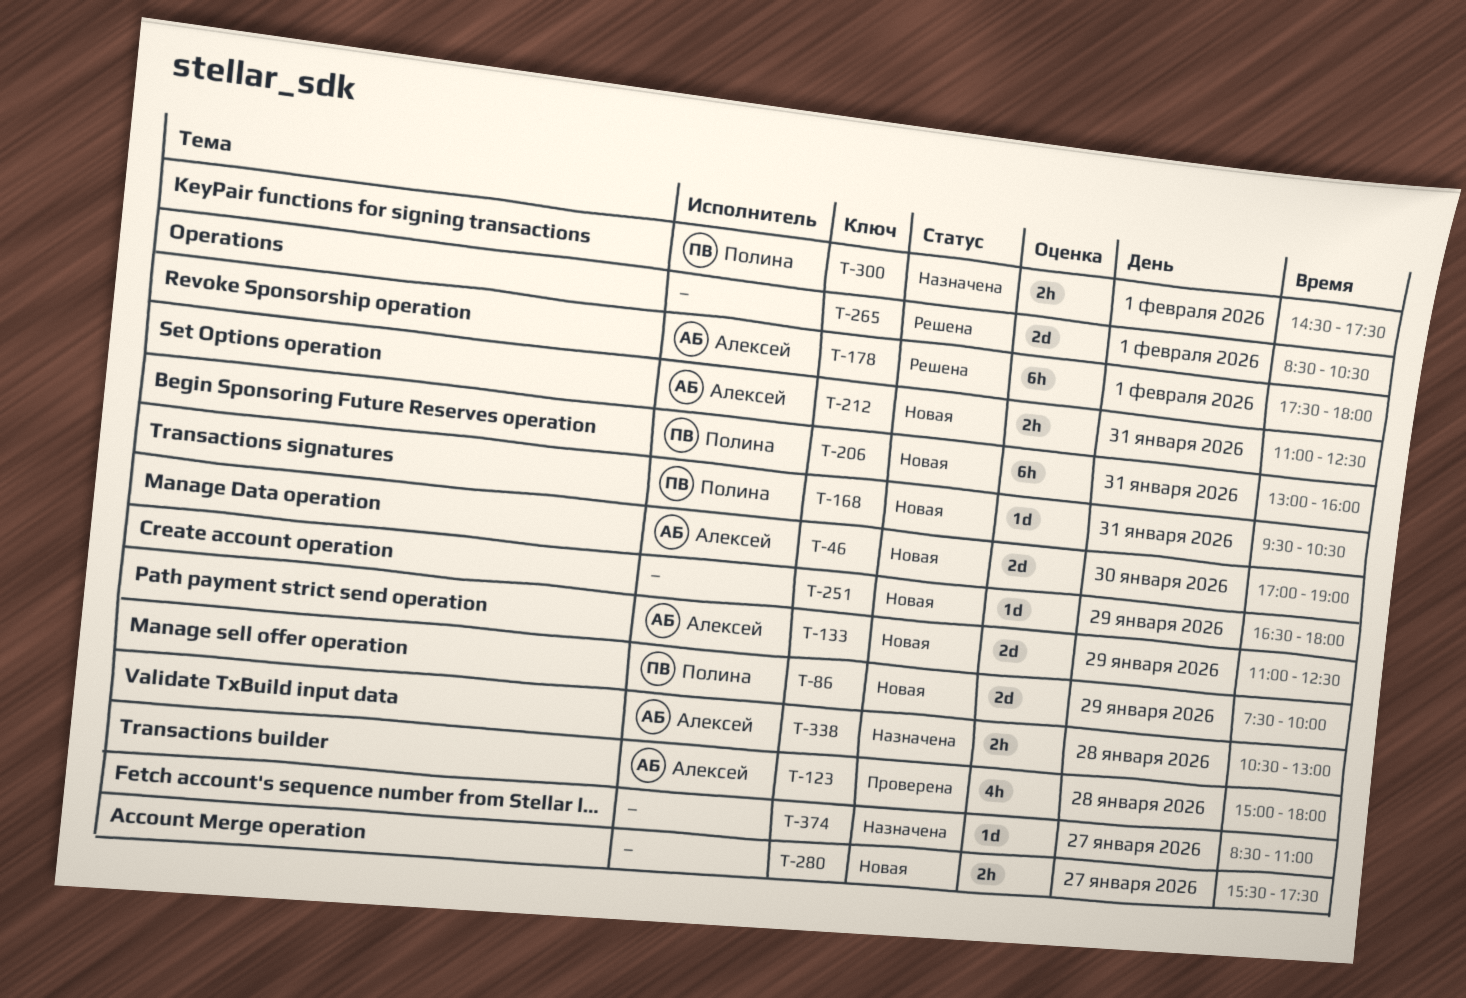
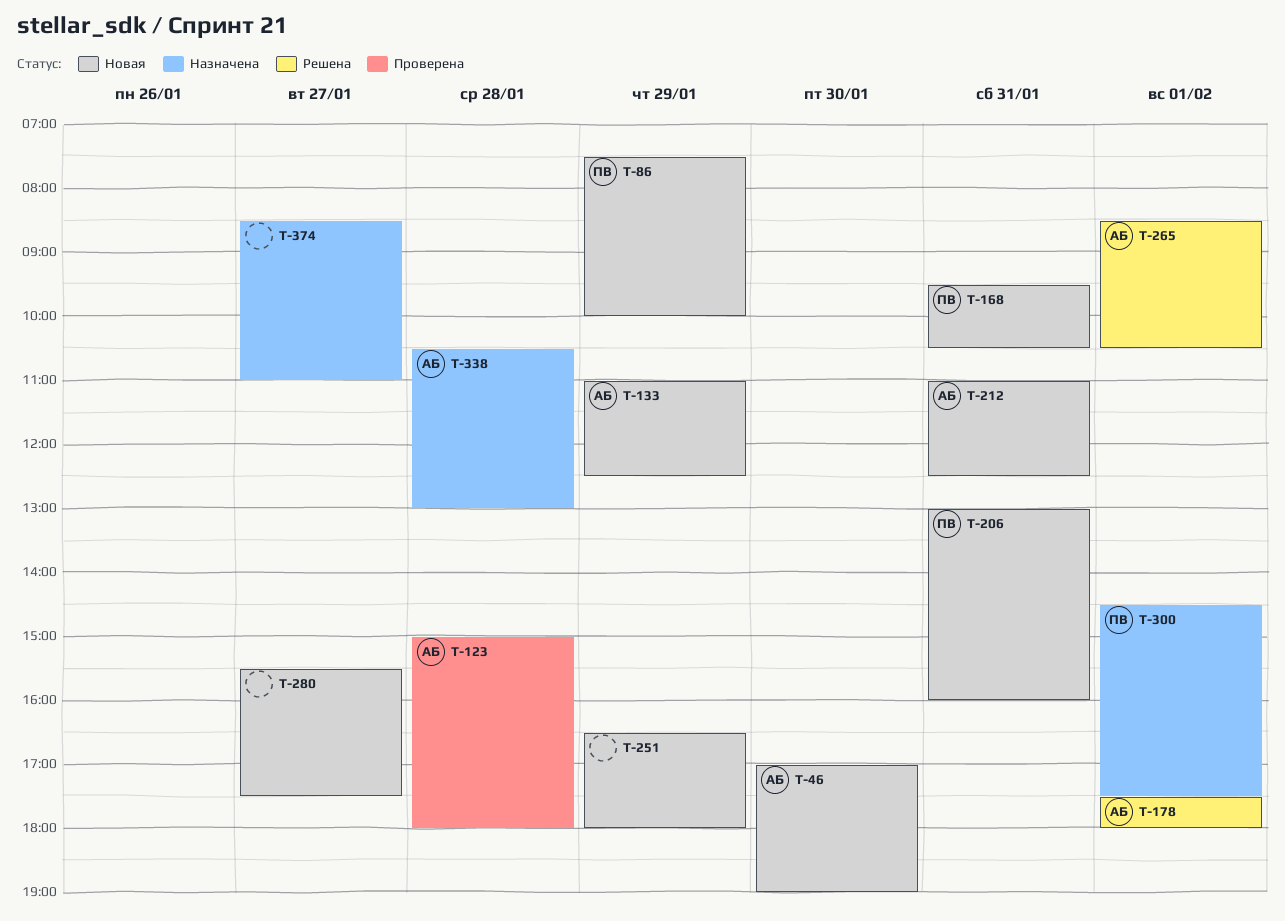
T-265, owner: none -> Алексей

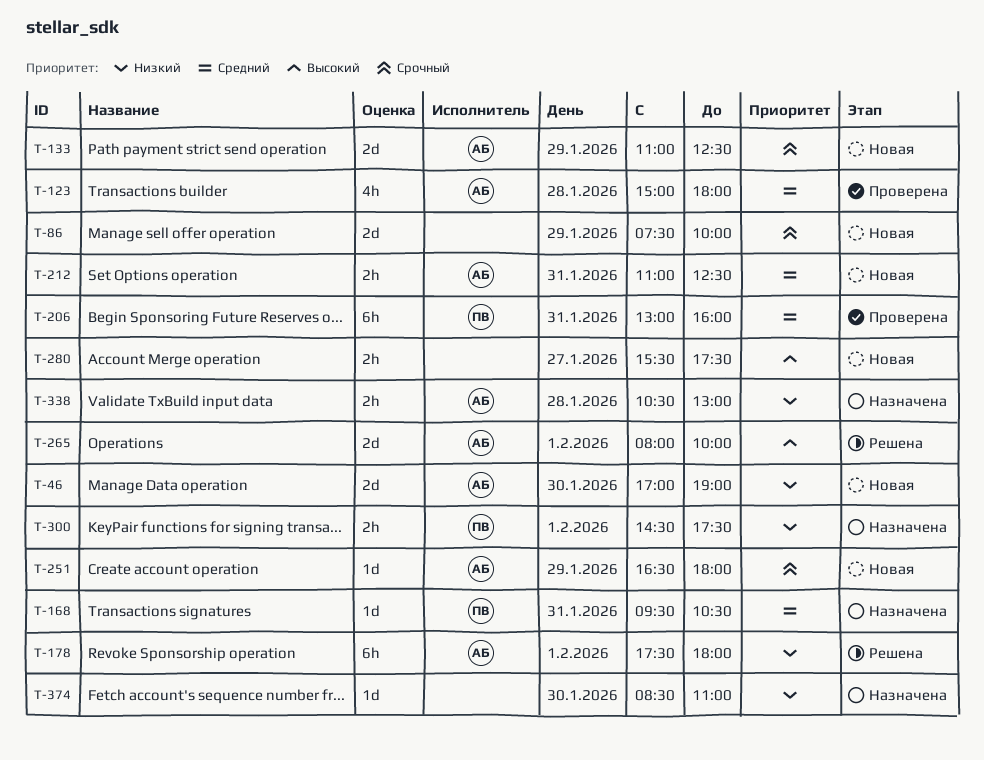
T-86, owner: ПВ -> none
T-168, status: Новая -> Назначена
T-206, status: Новая -> Проверена
T-251, owner: none -> АБ
T-265, begins: 08:30 -> 08:00
T-265, ends: 10:30 -> 10:00
T-374, day: Jan 27 -> Jan 30

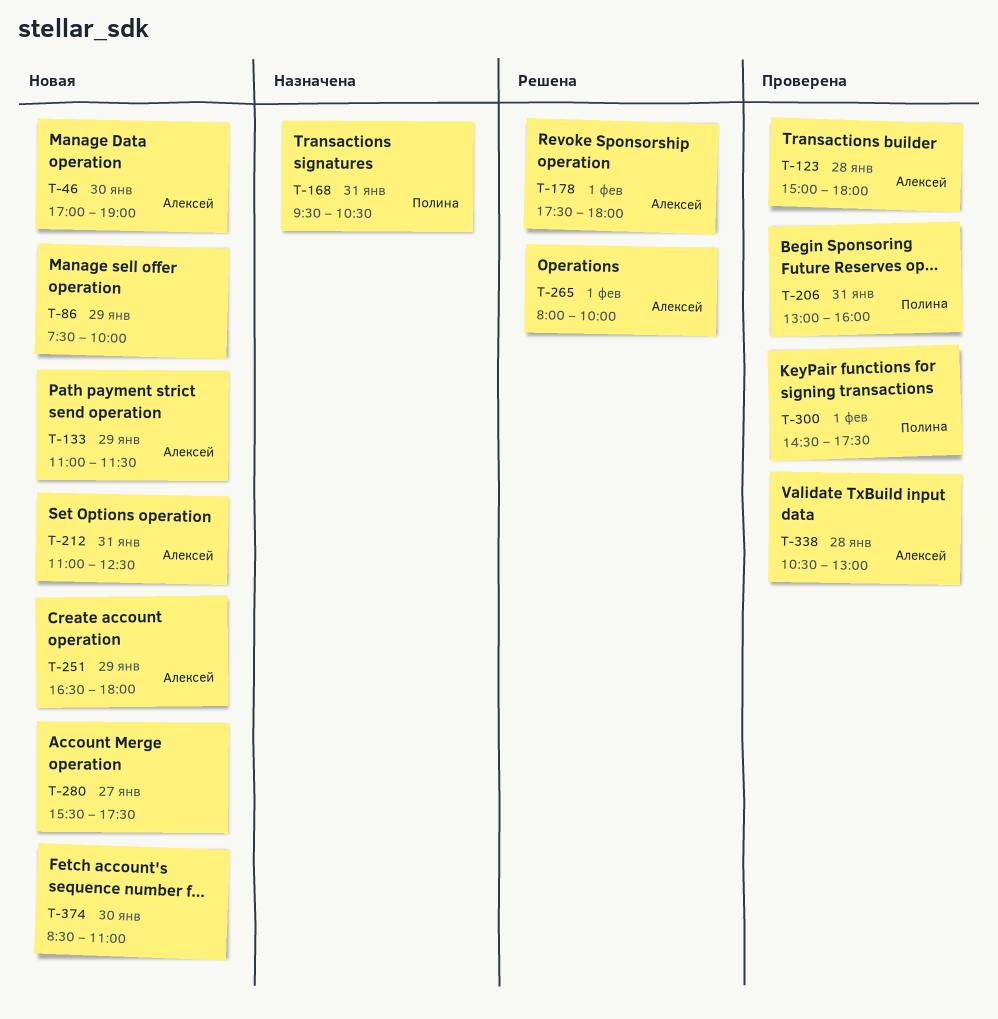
T-133, ends: 12:30 -> 11:30
T-300, status: Назначена -> Проверена
T-338, status: Назначена -> Проверена
T-374, status: Назначена -> Новая

